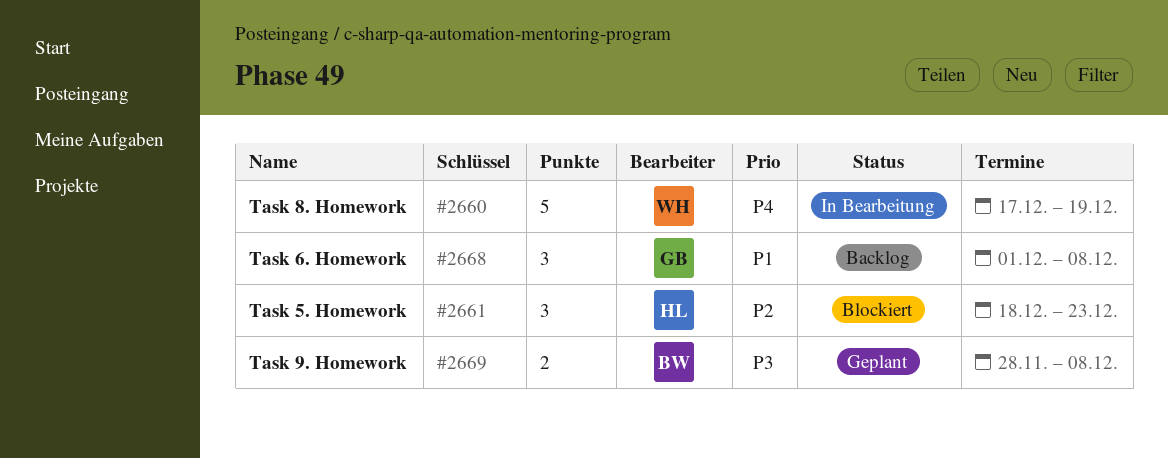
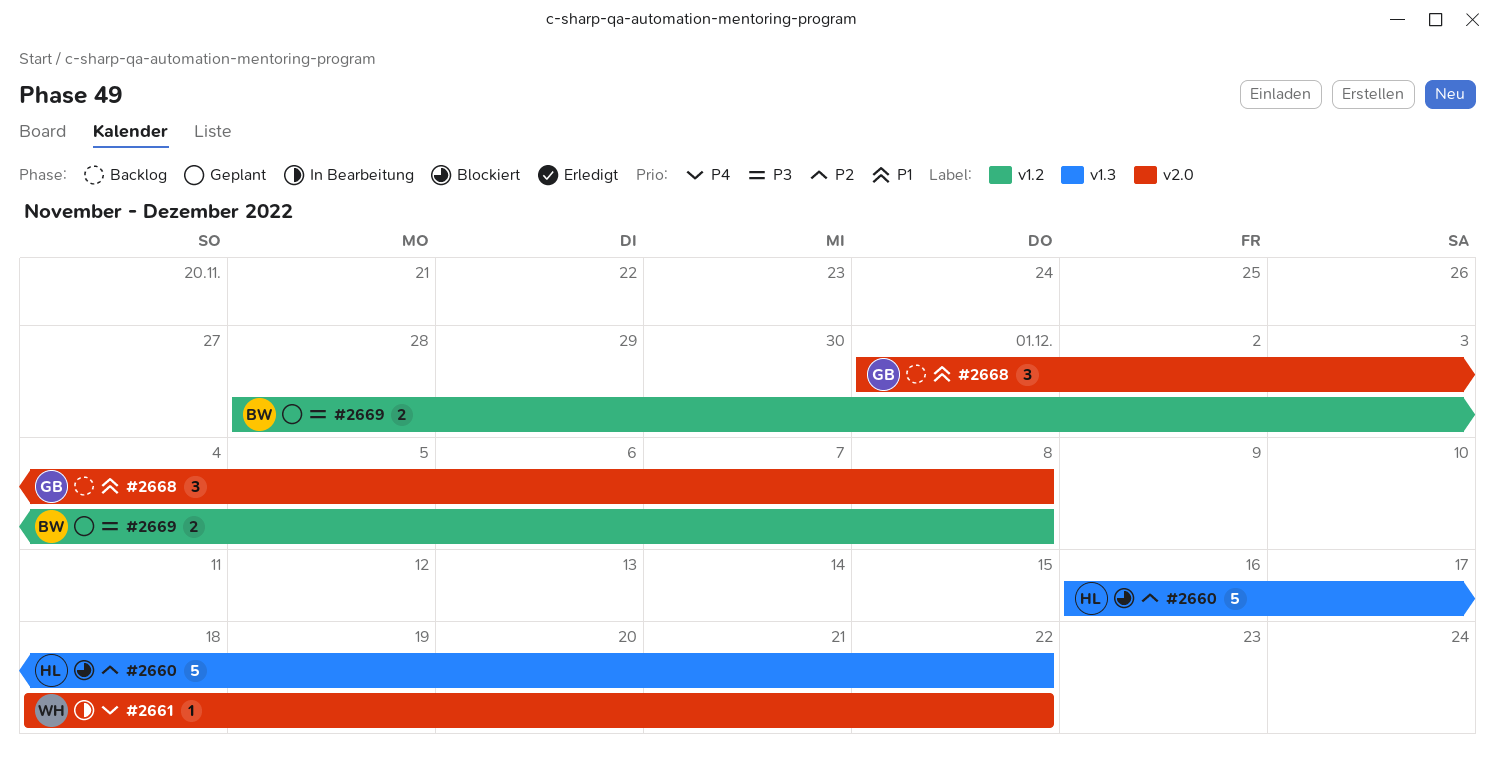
#2660, status: In Bearbeitung -> Blockiert
#2660, owner: WH -> HL
#2660, priority: P4 -> P2
#2660, start: Dec 17 -> Dec 16
#2660, due: Dec 19 -> Dec 22
#2661, status: Blockiert -> In Bearbeitung
#2661, owner: HL -> WH
#2661, priority: P2 -> P4
#2661, estimate: 3 -> 1
#2661, due: Dec 23 -> Dec 22

